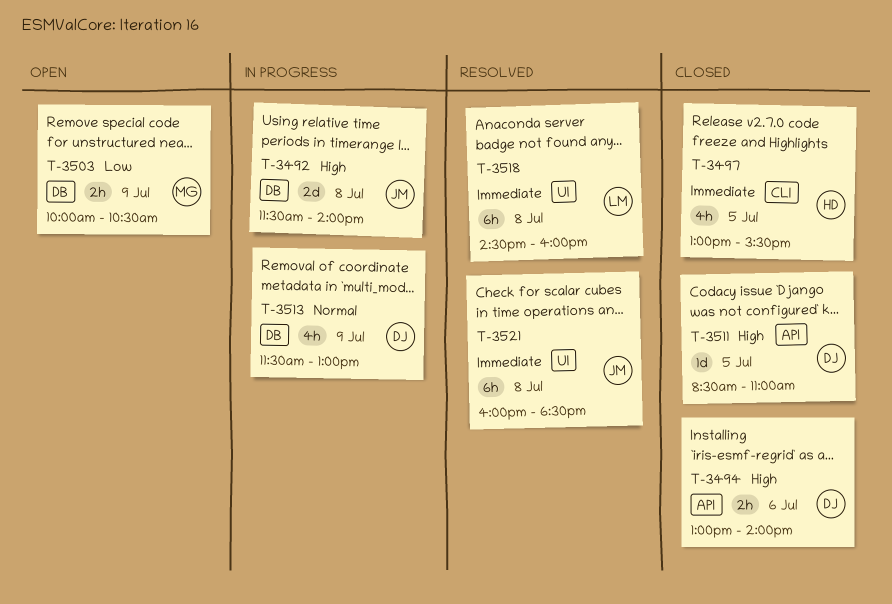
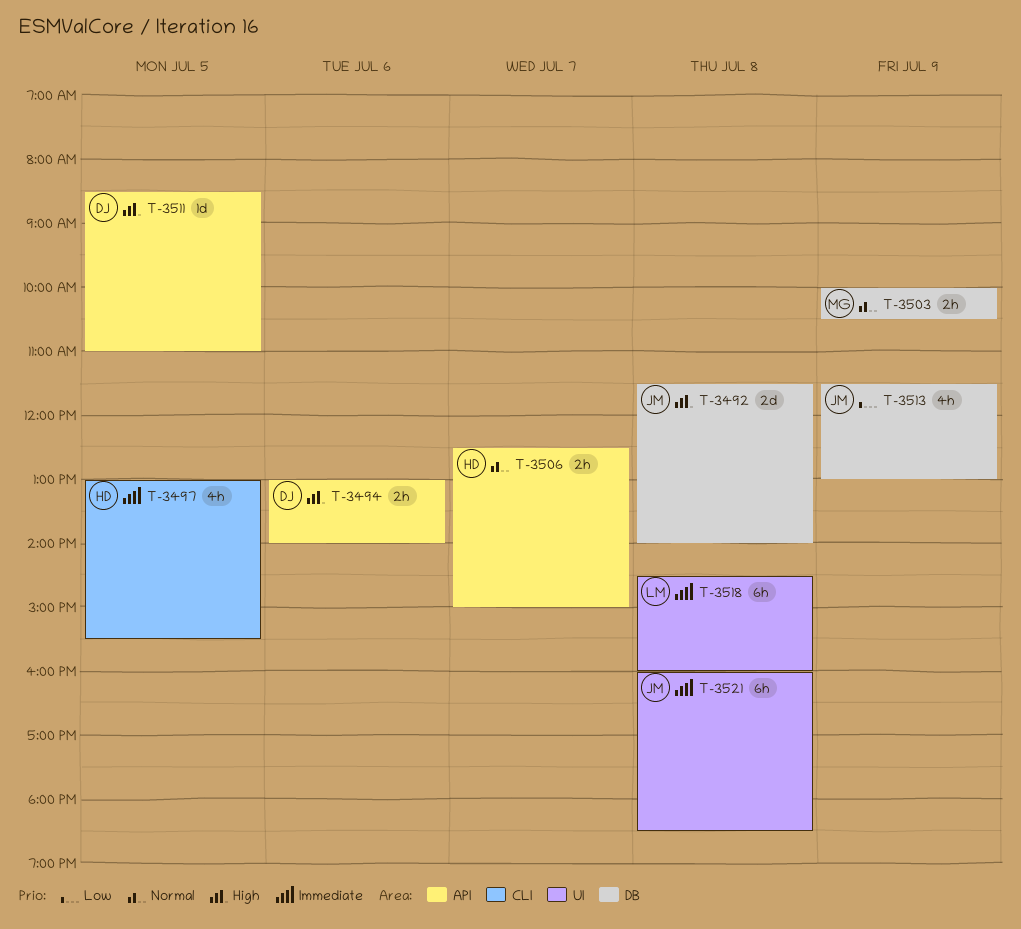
T-3503, priority: Low -> Normal
T-3506: none -> present
T-3513, owner: DJ -> JM
T-3513, priority: Normal -> Low

